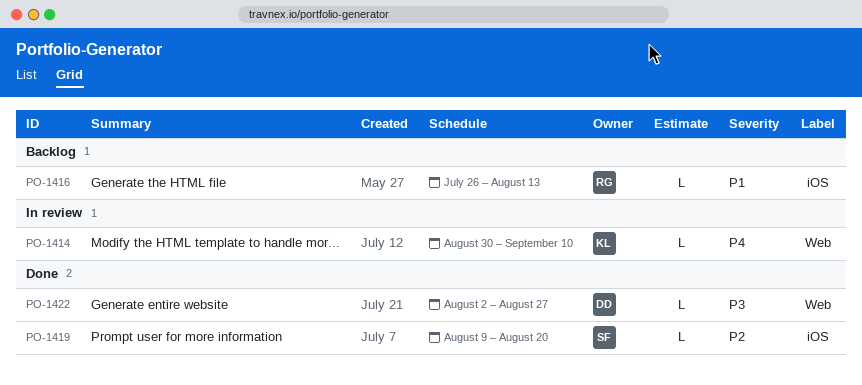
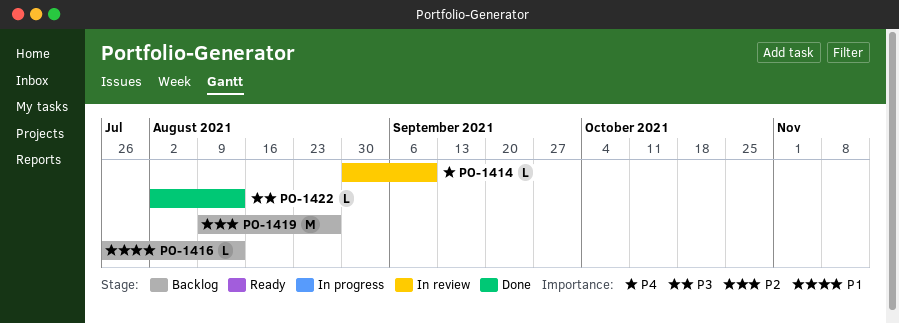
PO-1419, status: Done -> Backlog
PO-1419, estimate: L -> M
PO-1419, due: Aug 20 -> Aug 27
PO-1422, due: Aug 27 -> Aug 13

